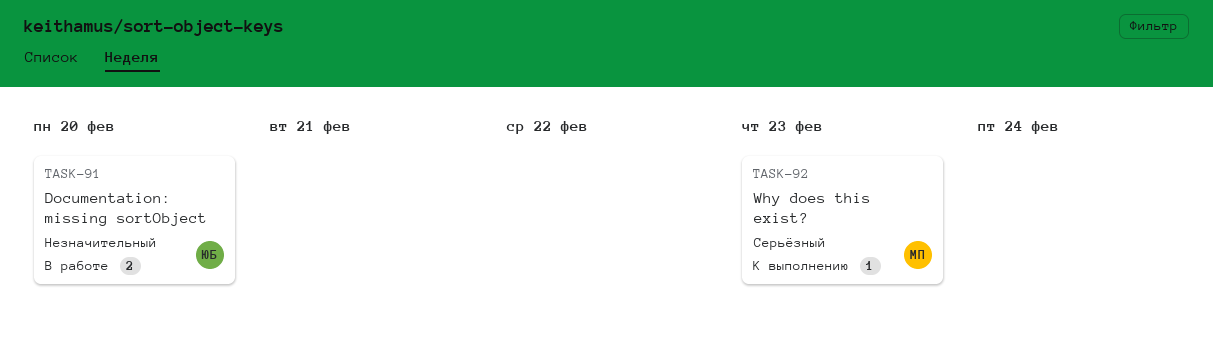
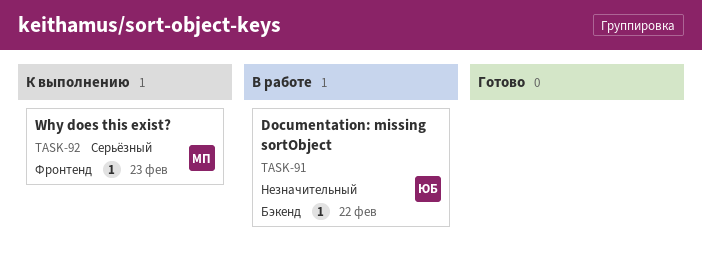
TASK-91, estimate: 2 -> 1
TASK-91, due: Feb 20 -> Feb 22

